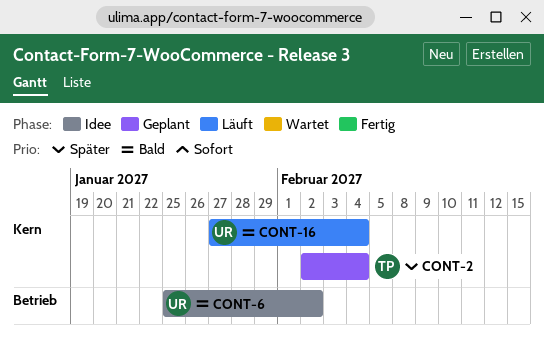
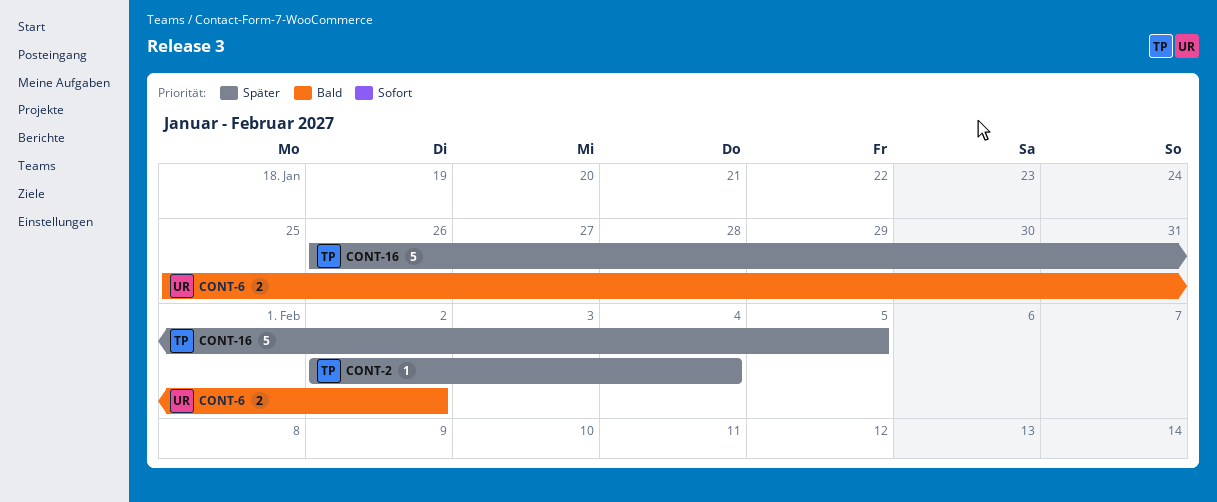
CONT-16, owner: UR -> TP
CONT-16, priority: Bald -> Später
CONT-16, start: Jan 27 -> Jan 26
CONT-16, due: Feb 4 -> Feb 5

